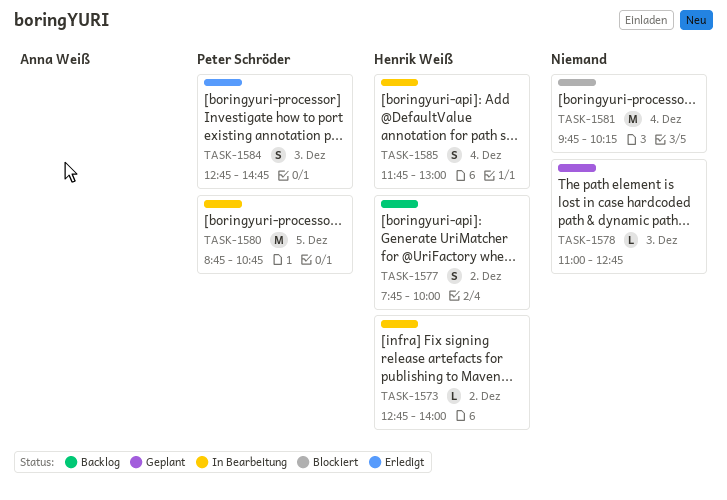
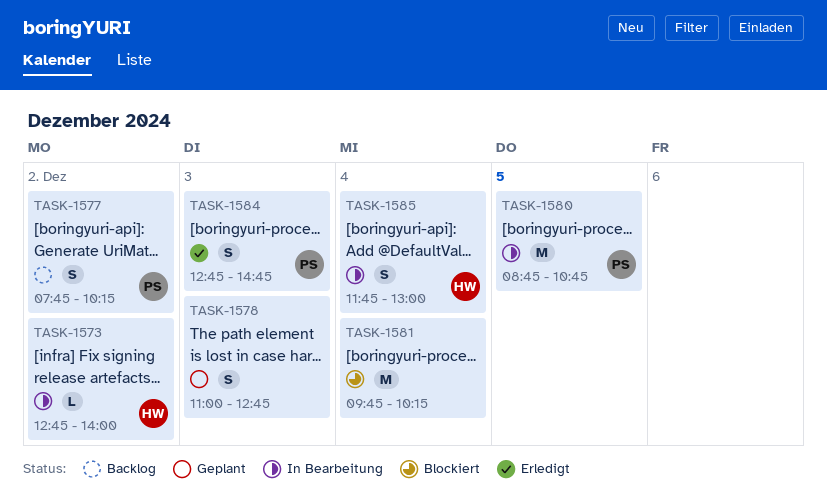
TASK-1577, owner: Henrik Weiß -> Peter Schröder
TASK-1577, ends: 10:00 -> 10:15
TASK-1578, estimate: L -> S

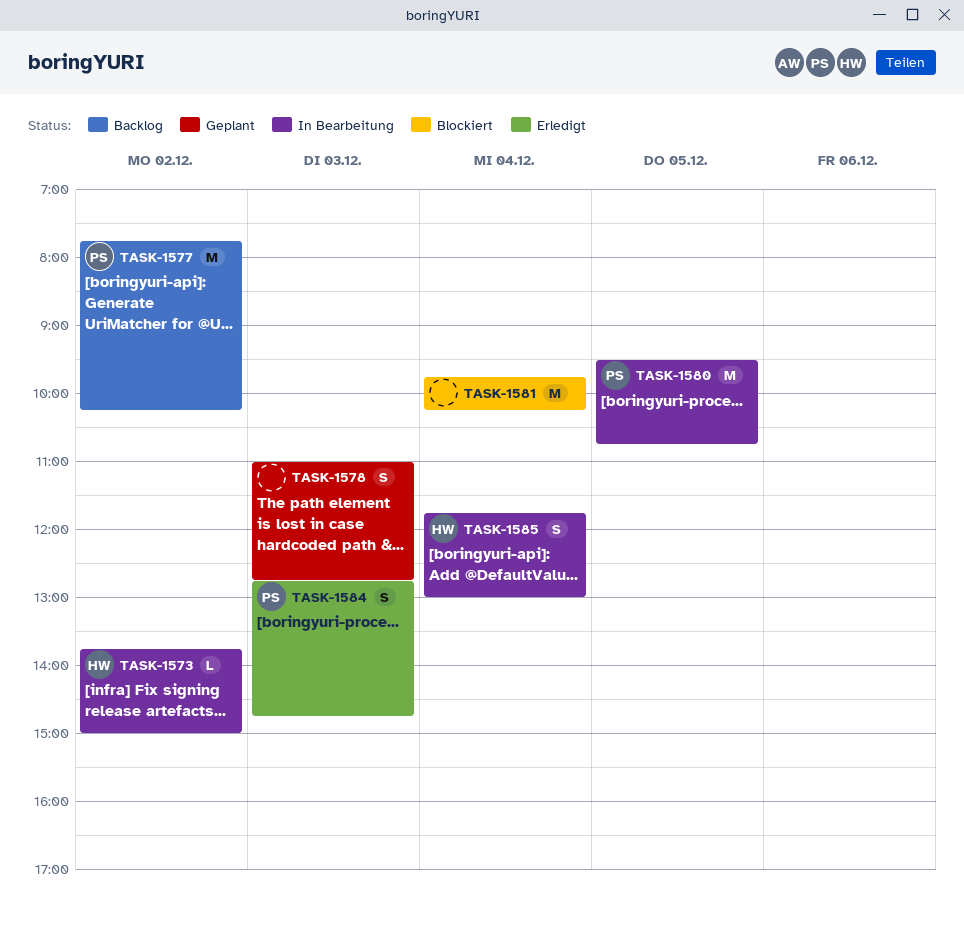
TASK-1573, begins: 12:45 -> 13:45
TASK-1573, ends: 14:00 -> 15:00
TASK-1577, estimate: S -> M
TASK-1580, begins: 08:45 -> 09:30

